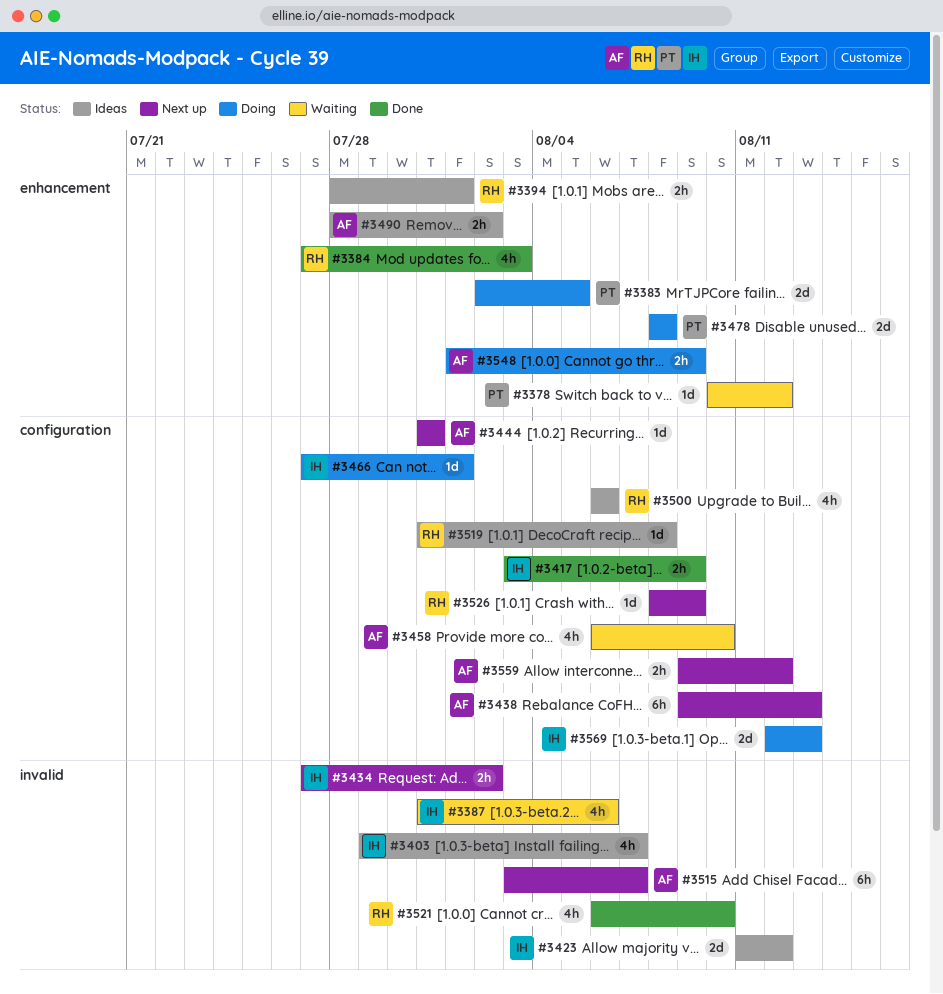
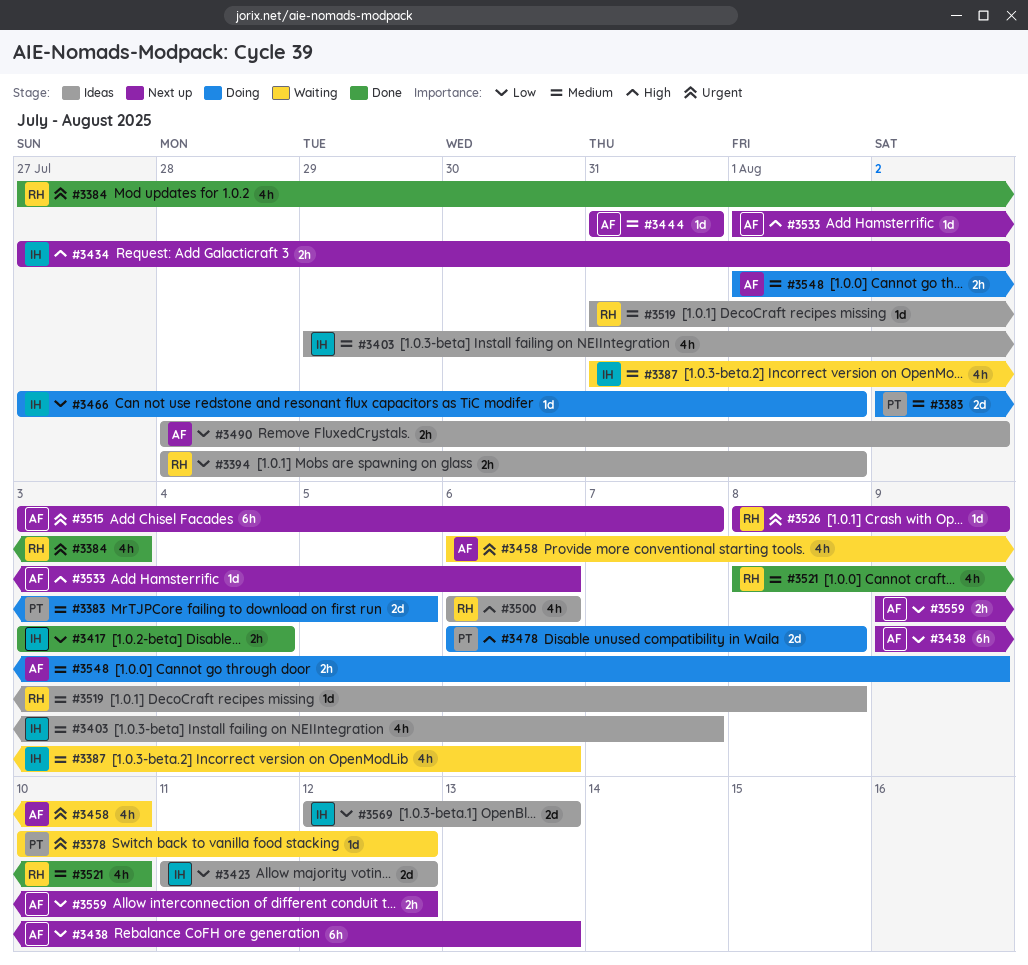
#3417, due: Aug 9 -> Aug 4
#3478, start: Aug 8 -> Aug 6
#3521, start: Aug 6 -> Aug 8
#3533: none -> present
#3569, status: Doing -> Ideas

